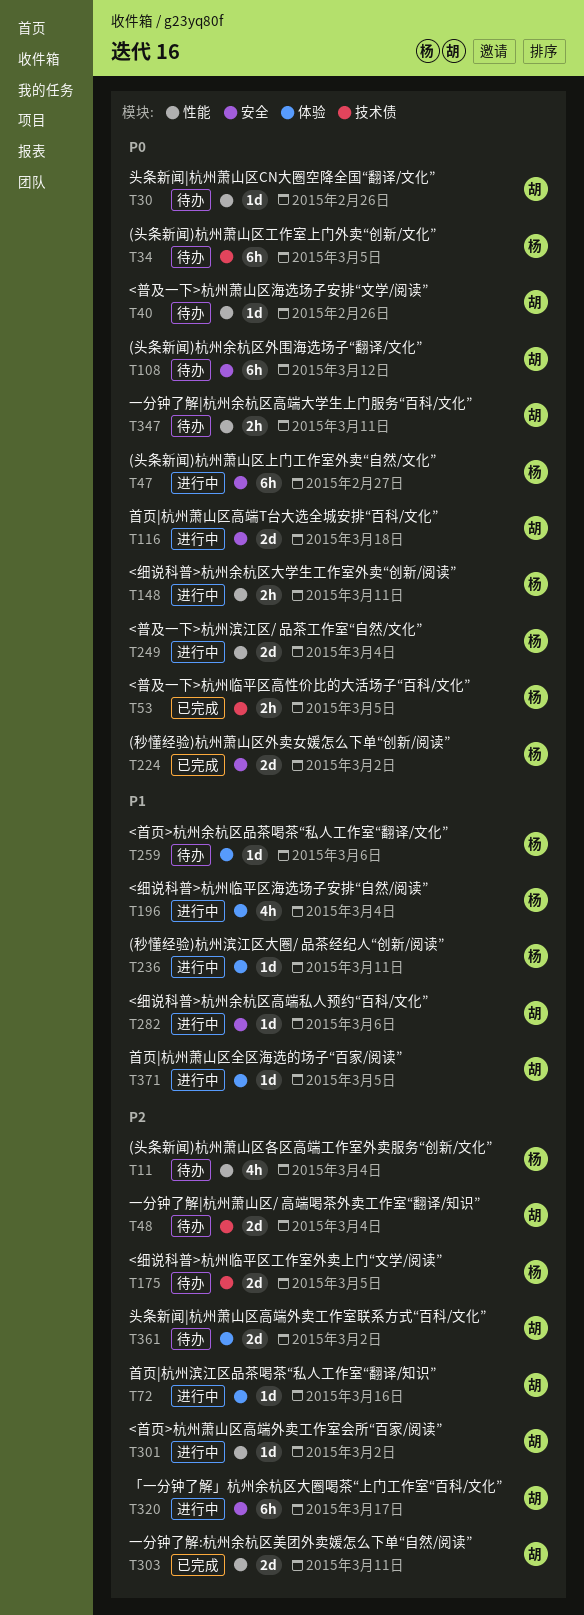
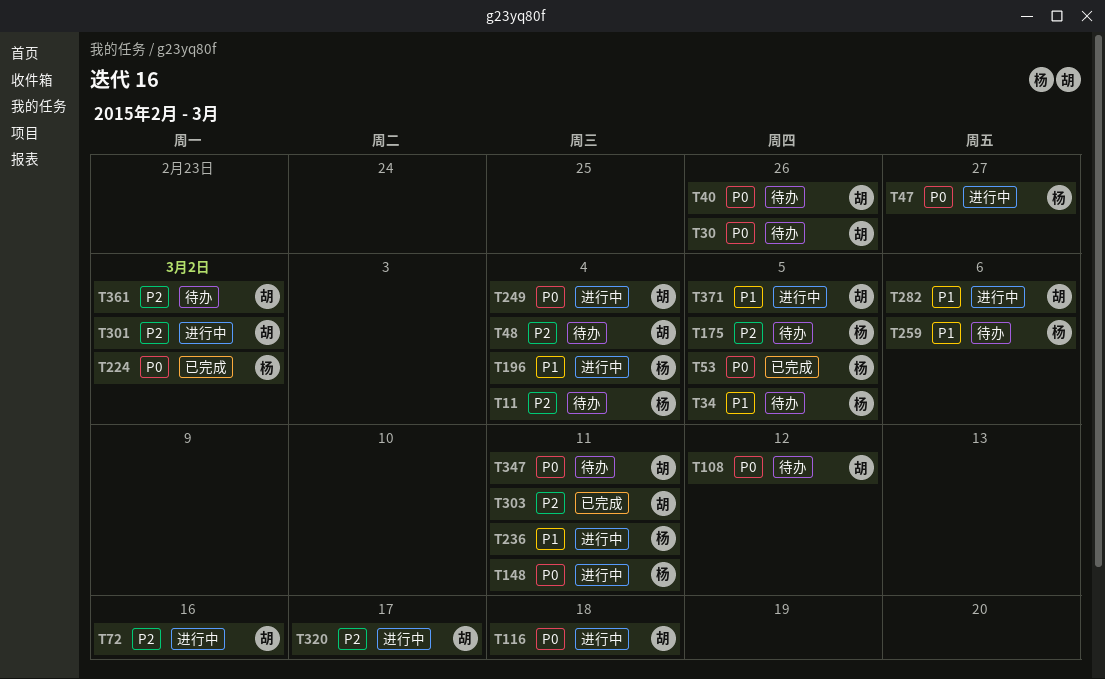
T34, priority: P0 -> P1
T249, owner: 杨 -> 胡

